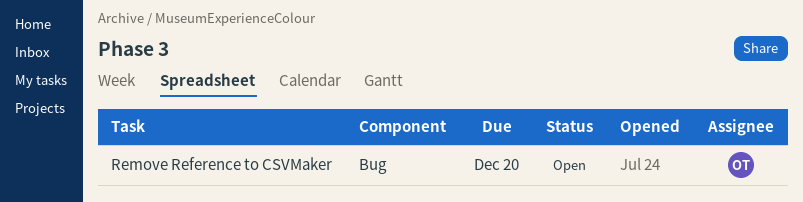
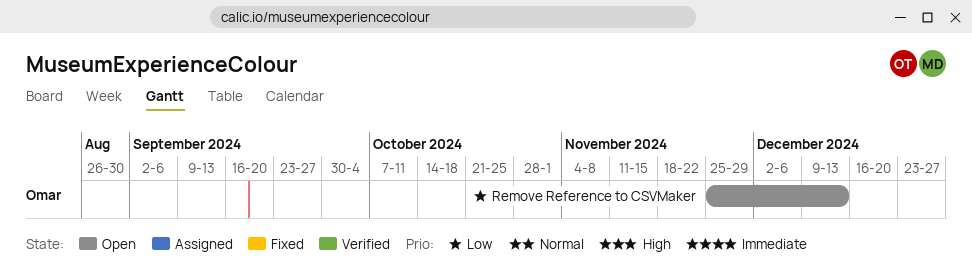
Remove Reference to CSVMaker, due: Dec 20 -> Dec 13

